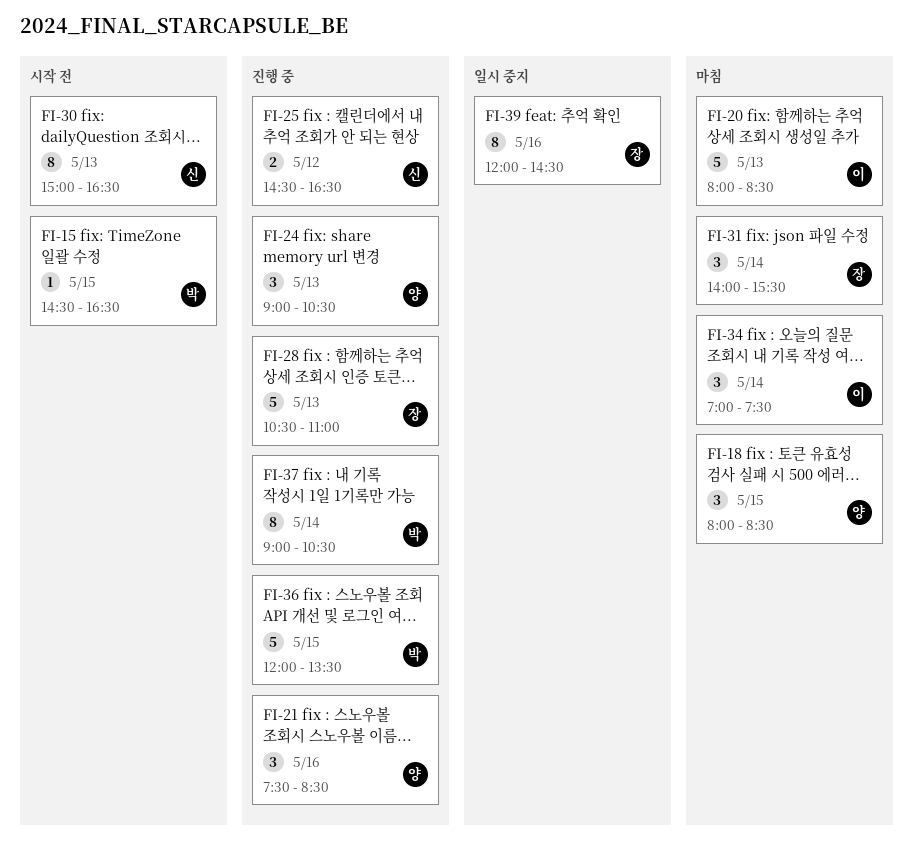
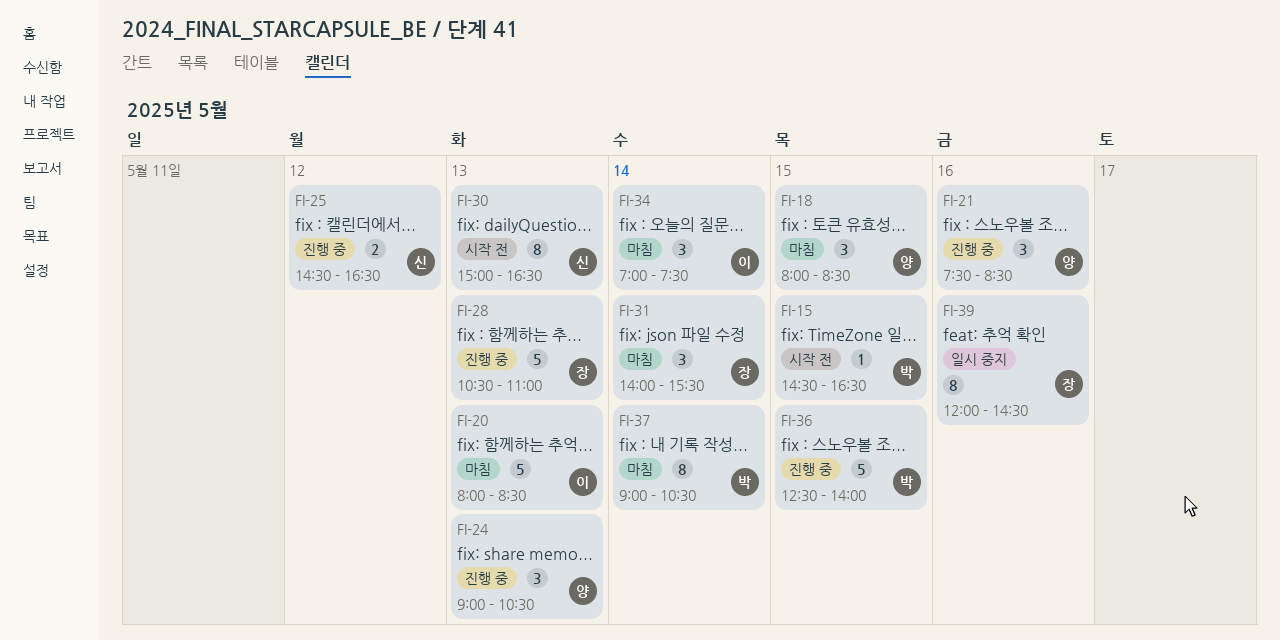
FI-36, begins: 12:00 -> 12:30
FI-36, ends: 13:30 -> 14:00
FI-37, status: 진행 중 -> 마침

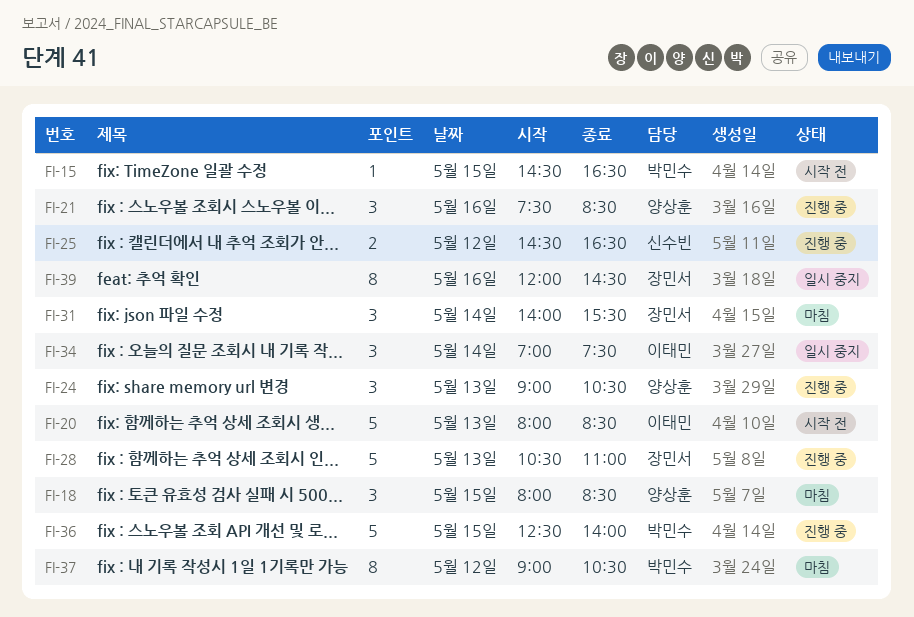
FI-20, status: 마침 -> 시작 전
FI-30: present -> none
FI-34, status: 마침 -> 일시 중지
FI-37, day: May 14 -> May 12

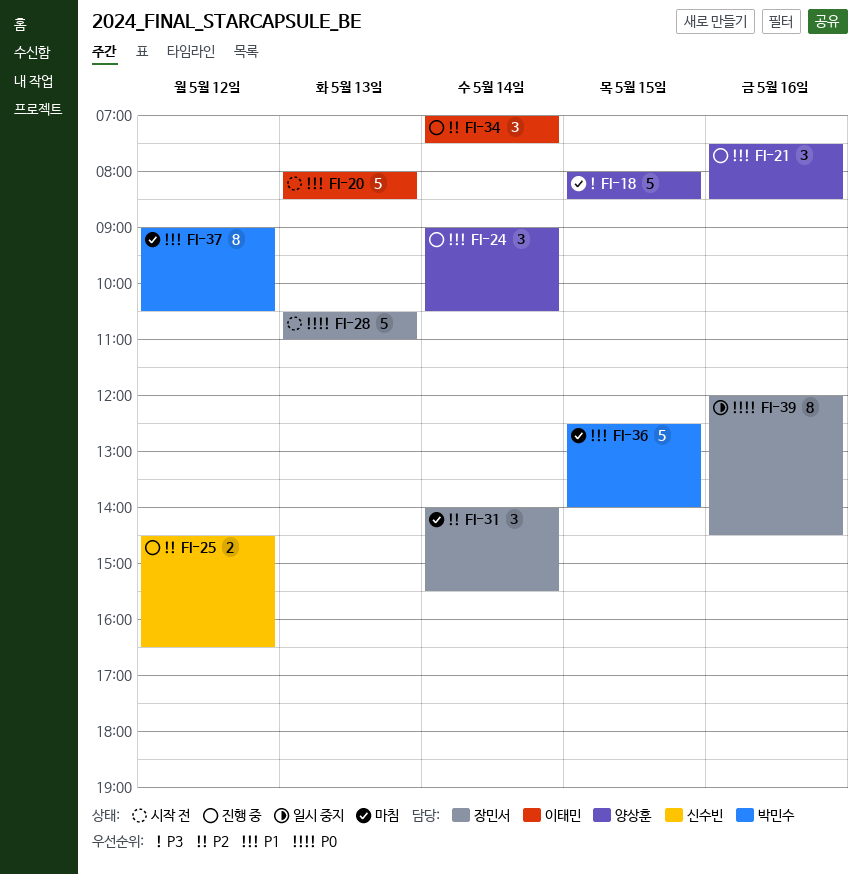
FI-15: present -> none
FI-18, estimate: 3 -> 5
FI-24, day: May 13 -> May 14
FI-28, status: 진행 중 -> 시작 전
FI-34, status: 일시 중지 -> 진행 중
FI-36, status: 진행 중 -> 마침

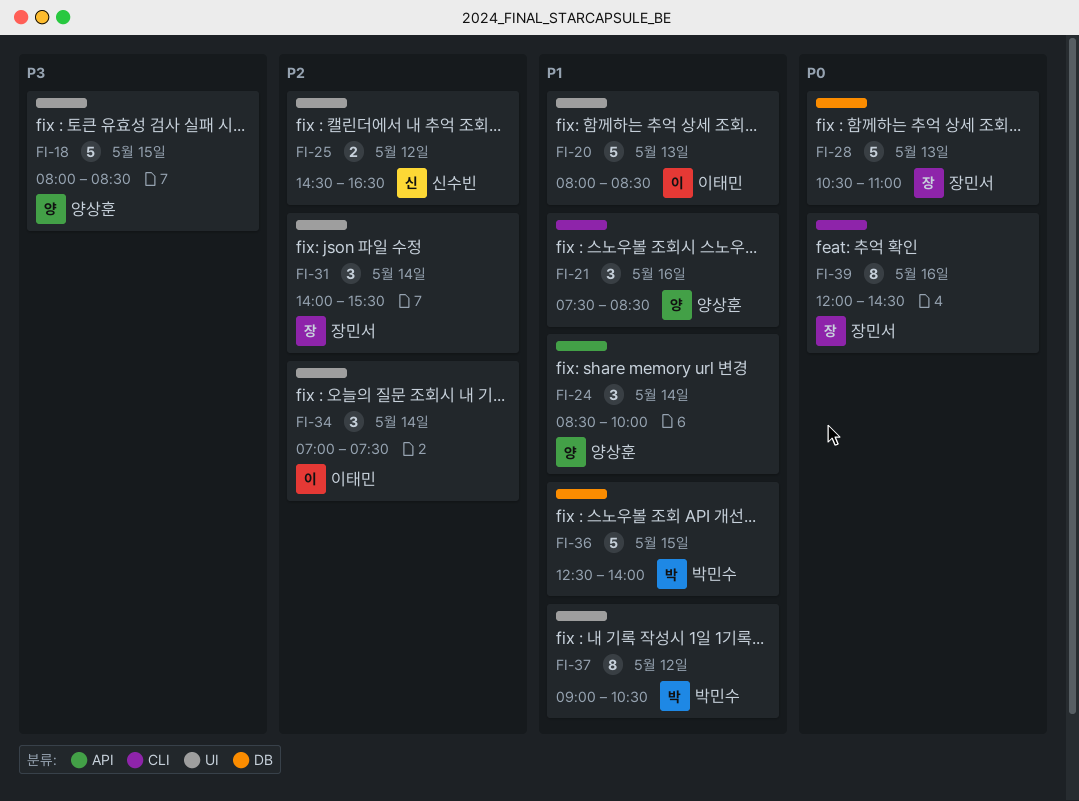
FI-24, begins: 09:00 -> 08:30
FI-24, ends: 10:30 -> 10:00

